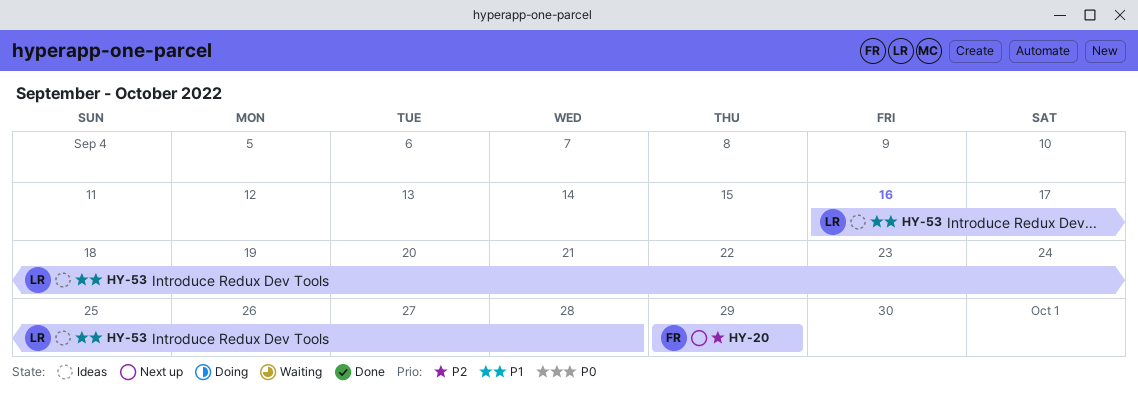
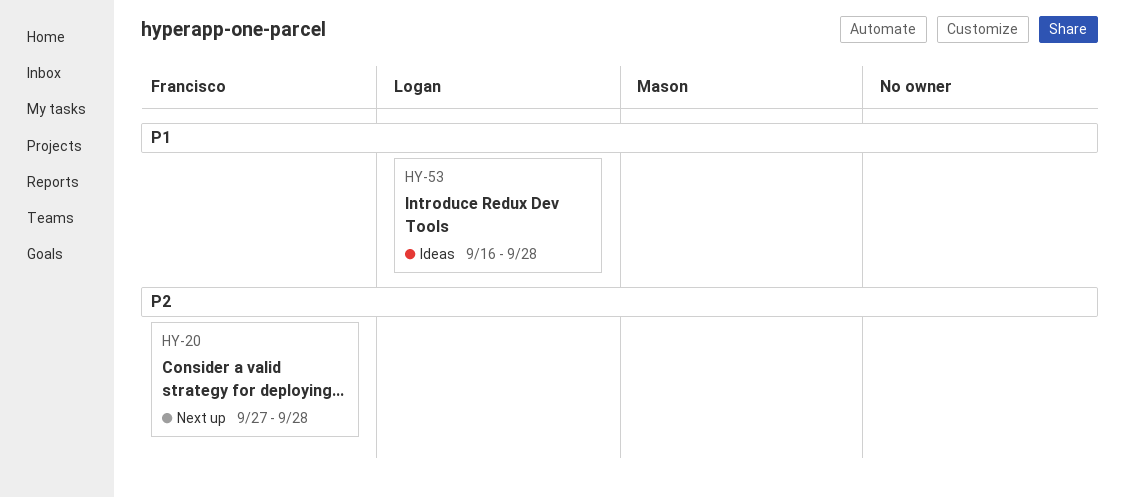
HY-20, start: Sep 29 -> Sep 27
HY-20, due: Sep 29 -> Sep 28

